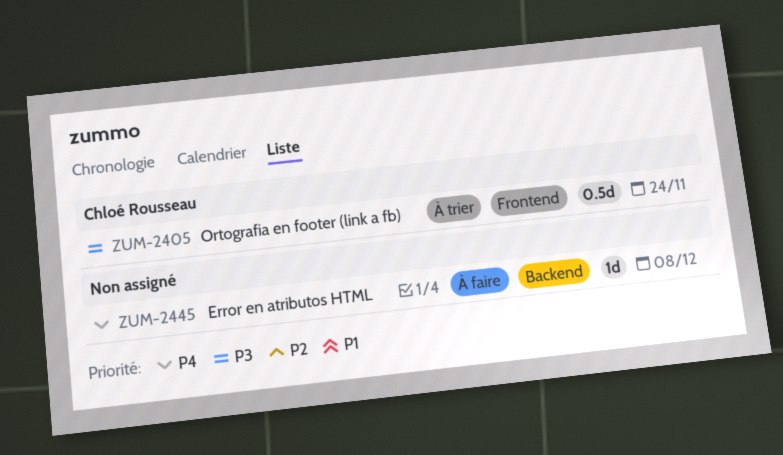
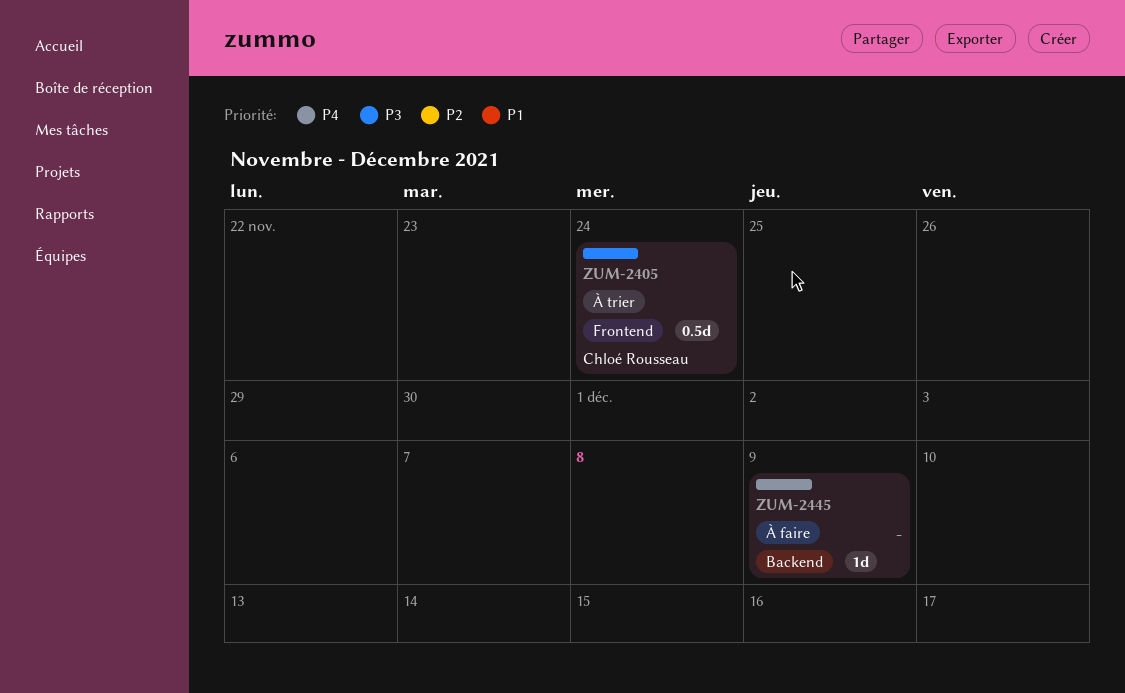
ZUM-2445, due: Dec 8 -> Dec 9

